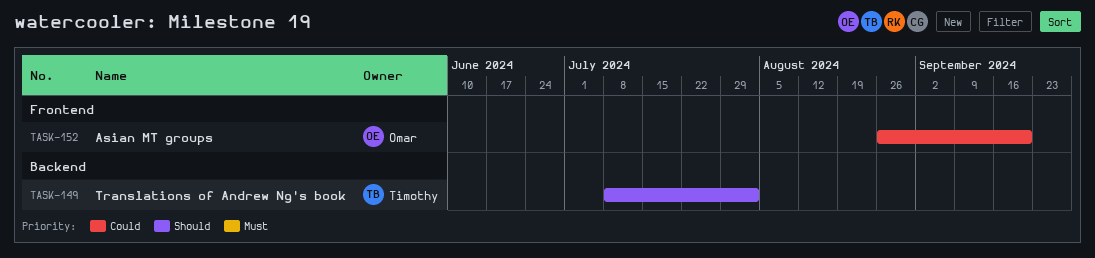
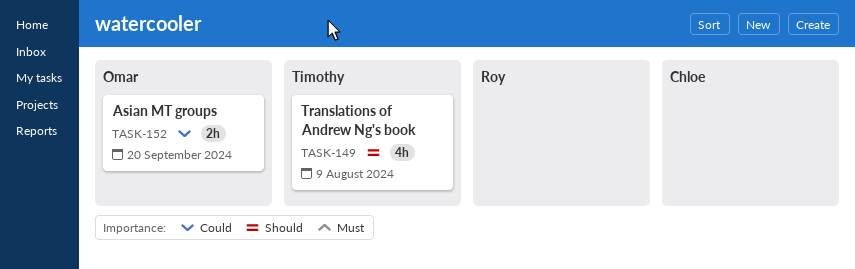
TASK-149, due: Aug 2 -> Aug 9

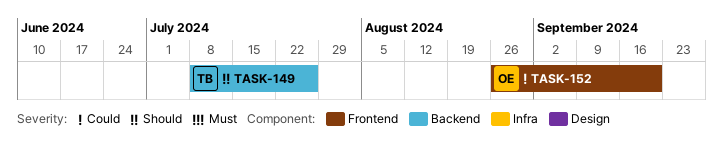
TASK-149, due: Aug 9 -> Jul 26

